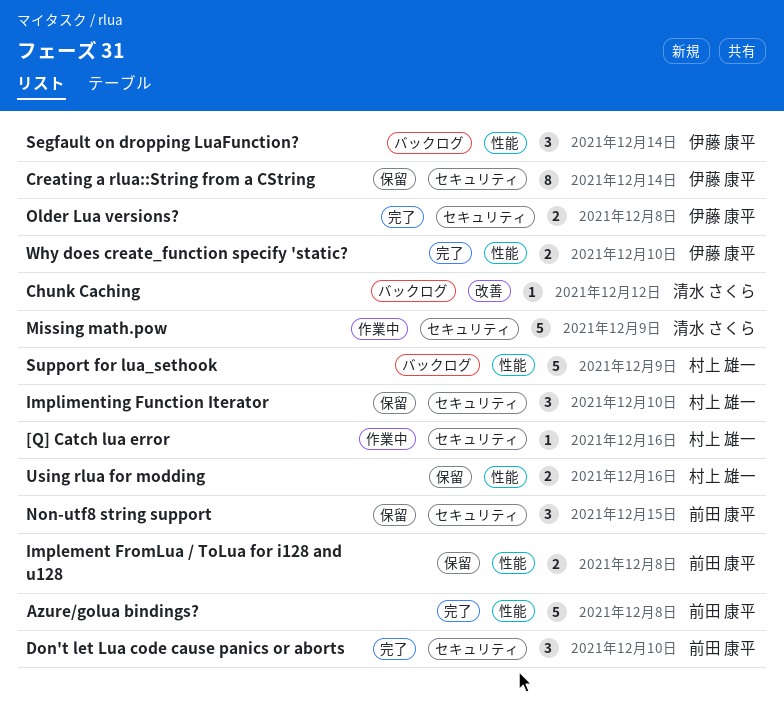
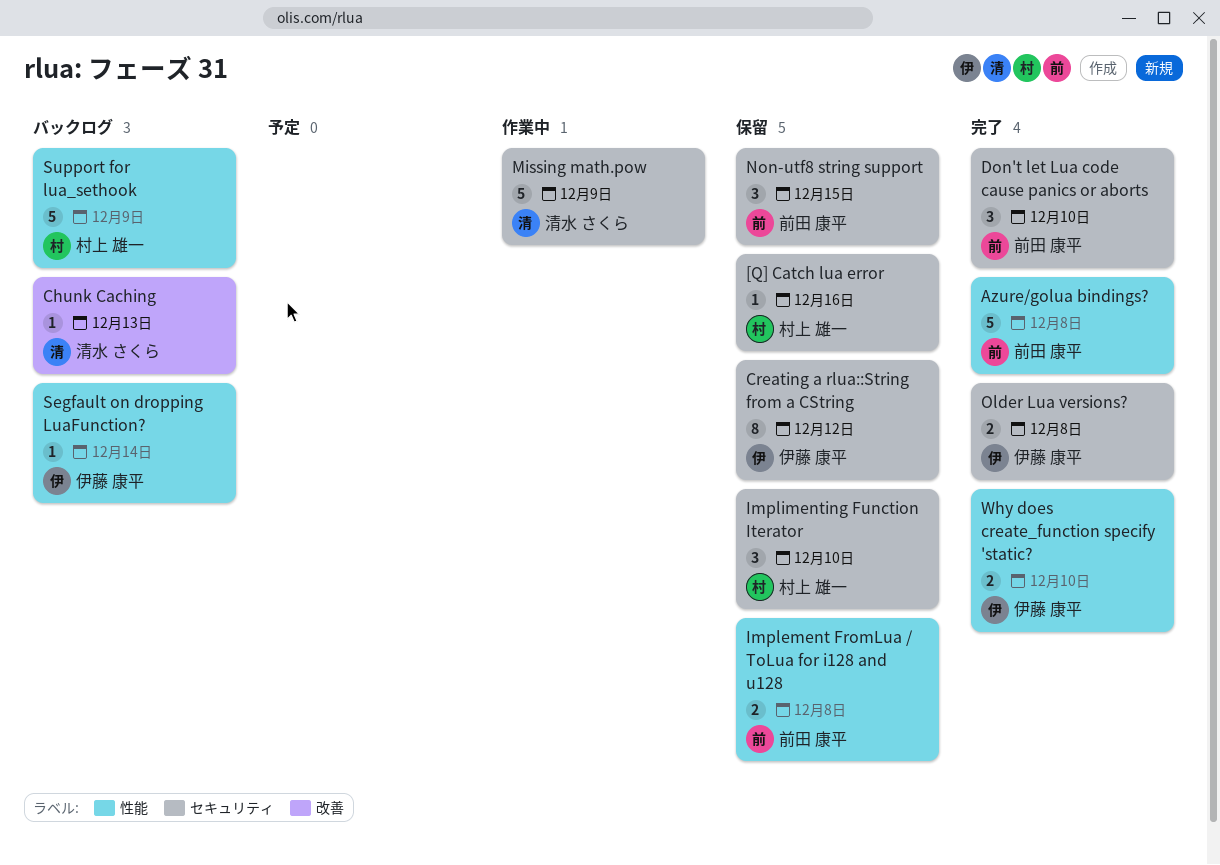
[Q] Catch lua error, status: 作業中 -> 保留
Chunk Caching, due: Dec 12 -> Dec 13
Creating a rlua::String from a CString, due: Dec 14 -> Dec 12
Segfault on dropping LuaFunction?, estimate: 3 -> 1
Using rlua for modding: present -> none

